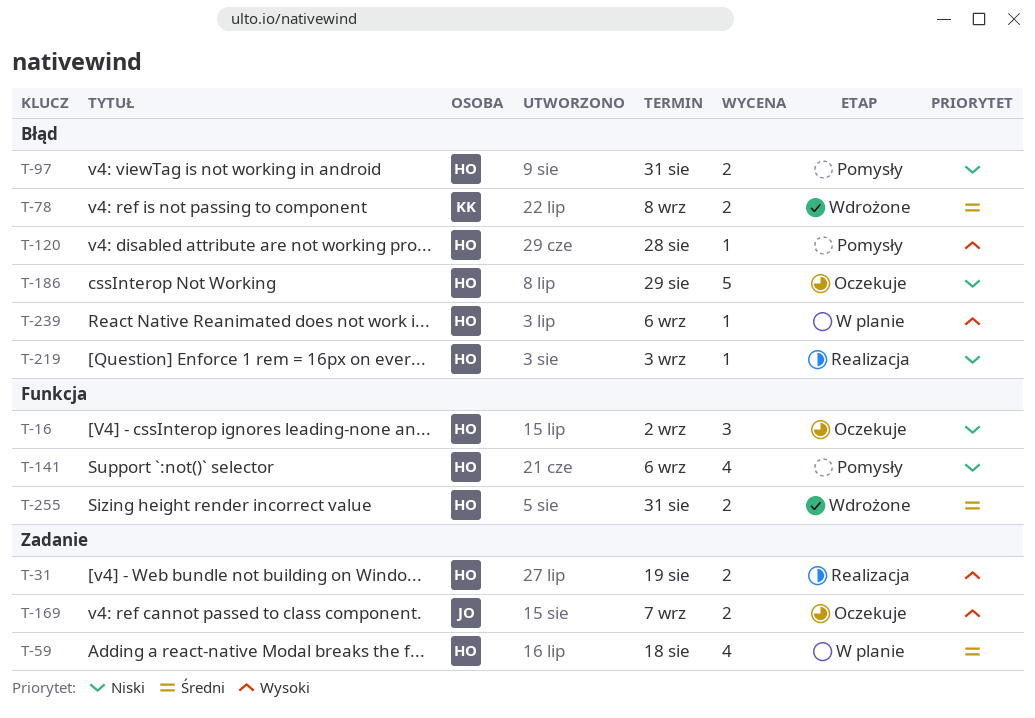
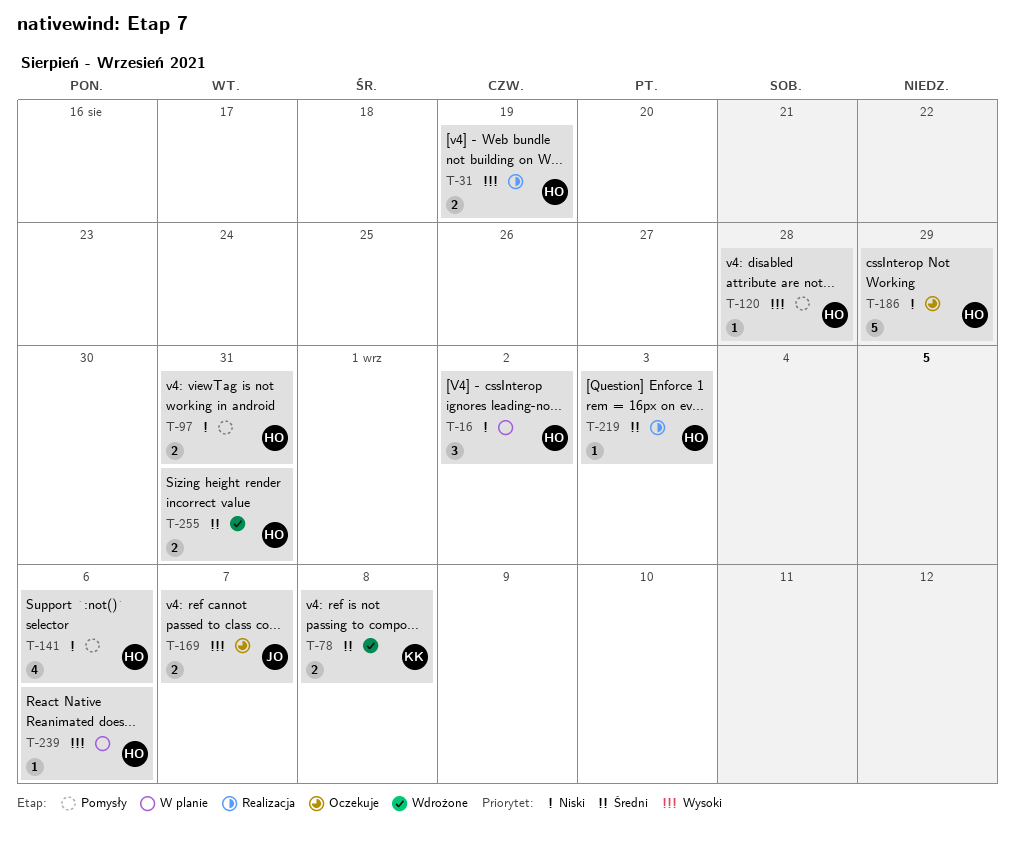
T-16, status: Oczekuje -> W planie
T-59: present -> none
T-219, priority: Niski -> Średni

